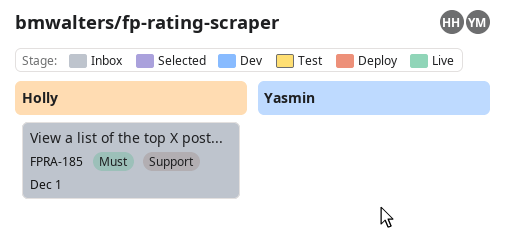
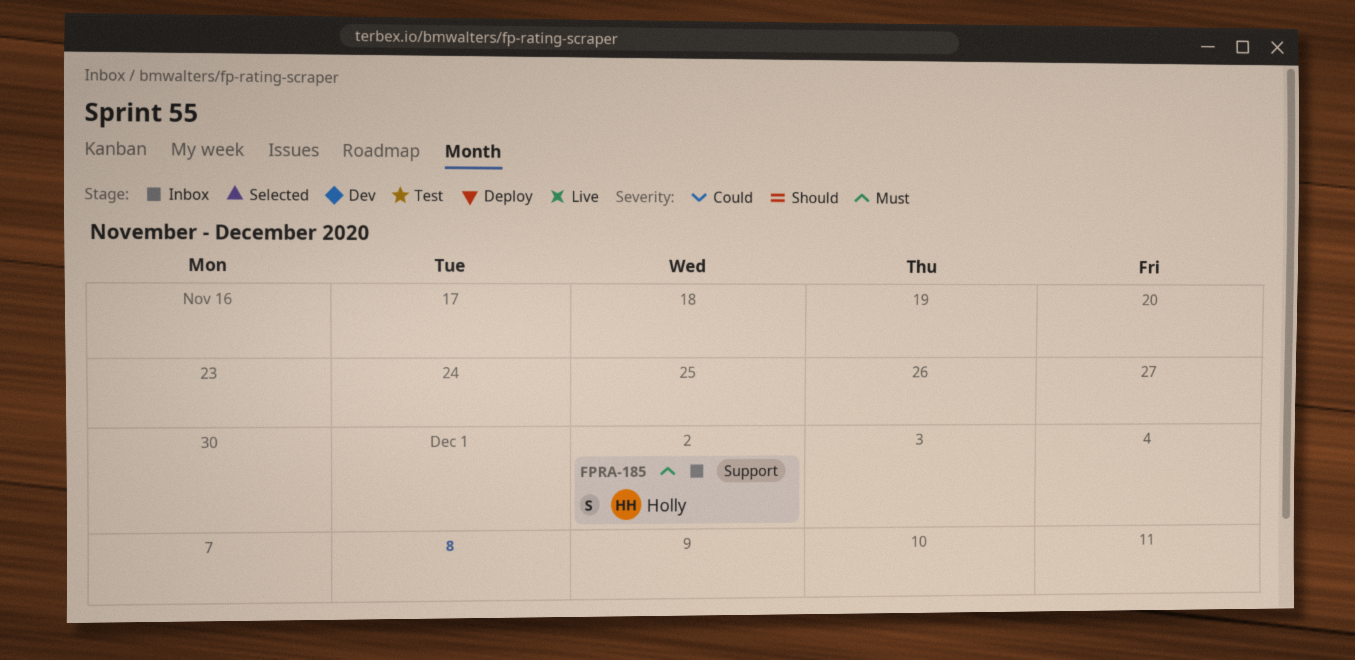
FPRA-185, due: Dec 1 -> Dec 2

